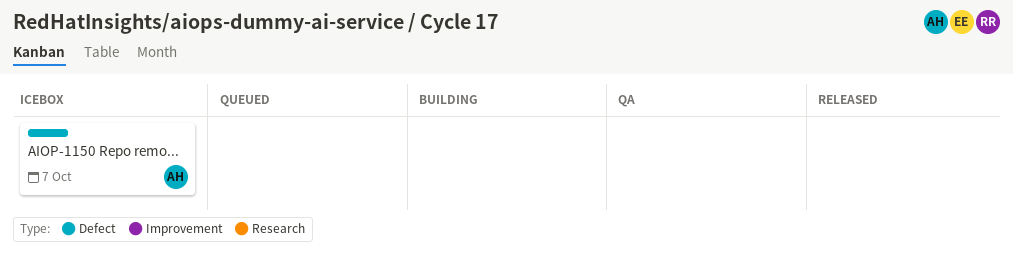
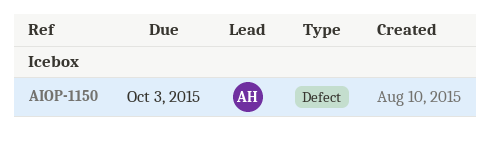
AIOP-1150, due: Oct 7 -> Oct 3

